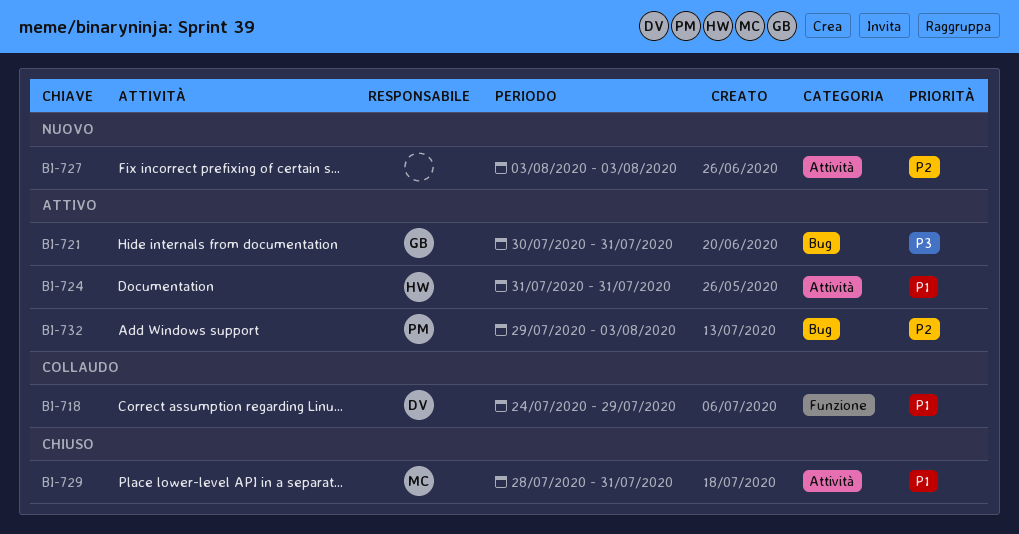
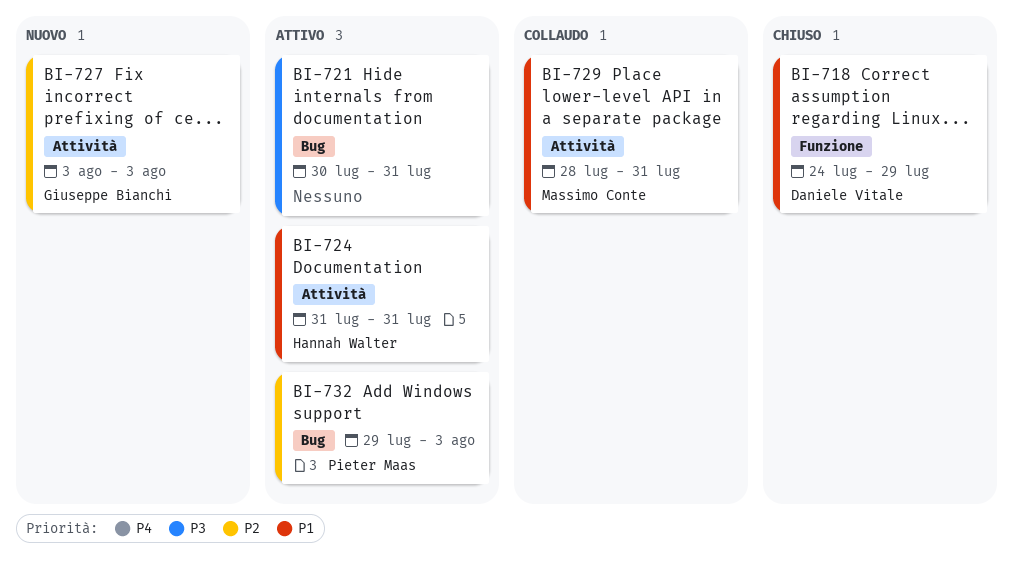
BI-718, status: Collaudo -> Chiuso
BI-721, owner: Giuseppe Bianchi -> none
BI-727, owner: none -> Giuseppe Bianchi
BI-729, status: Chiuso -> Collaudo

